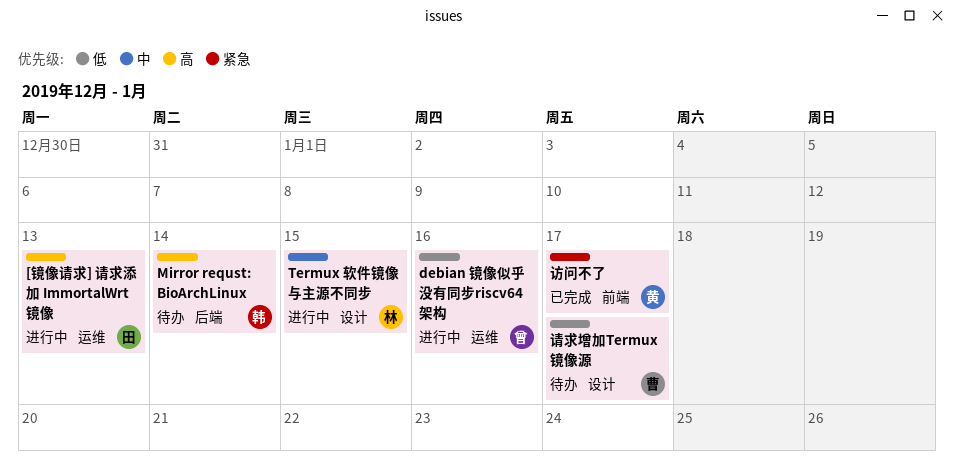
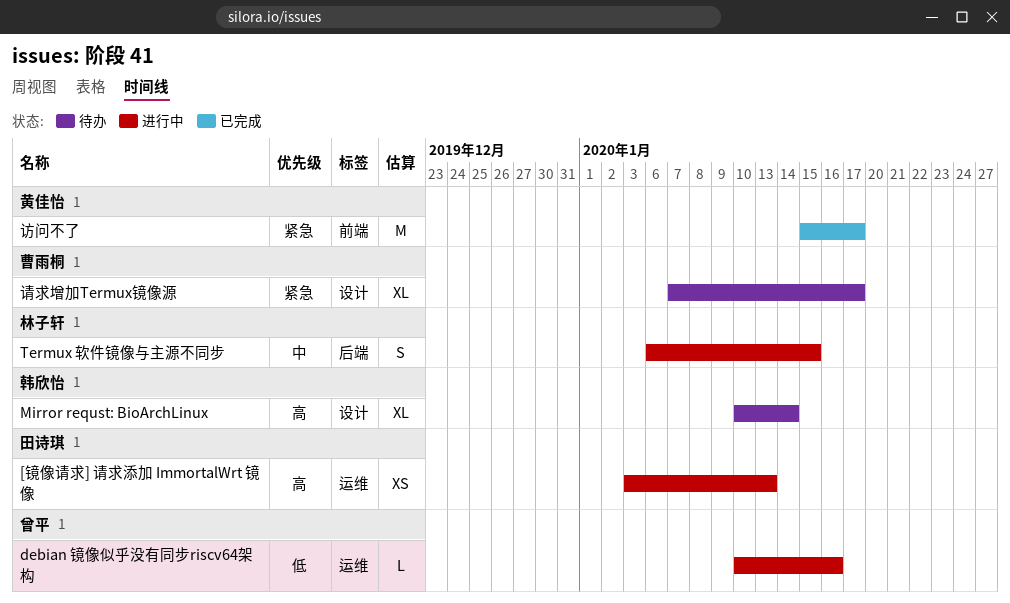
Mirror requst: BioArchLinux, label: 后端 -> 设计
Termux 软件镜像与主源不同步, label: 设计 -> 后端
请求增加Termux镜像源, priority: 低 -> 紧急

